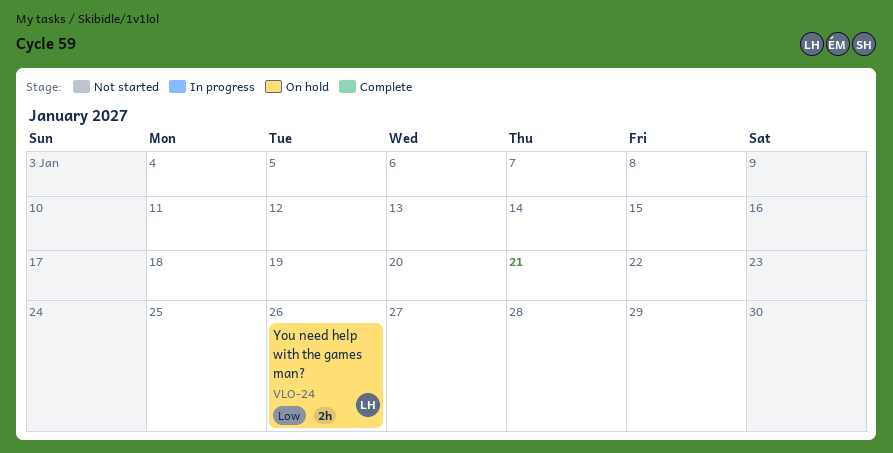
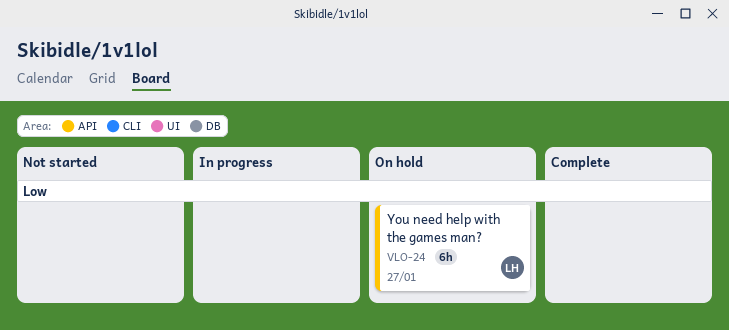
VLO-24, estimate: 2h -> 6h
VLO-24, due: Jan 26 -> Jan 27

